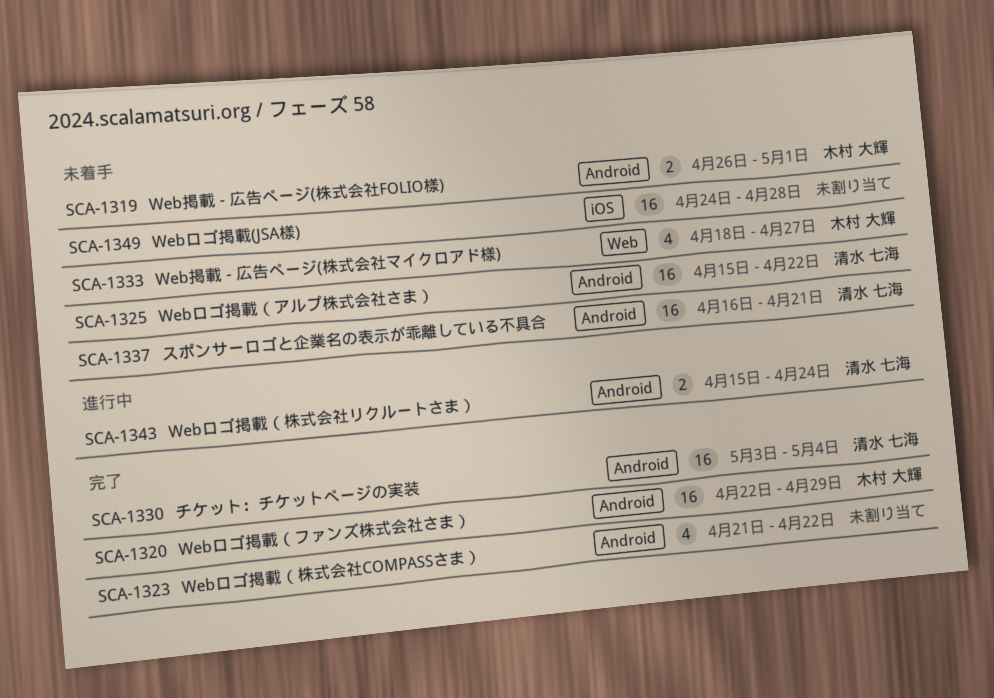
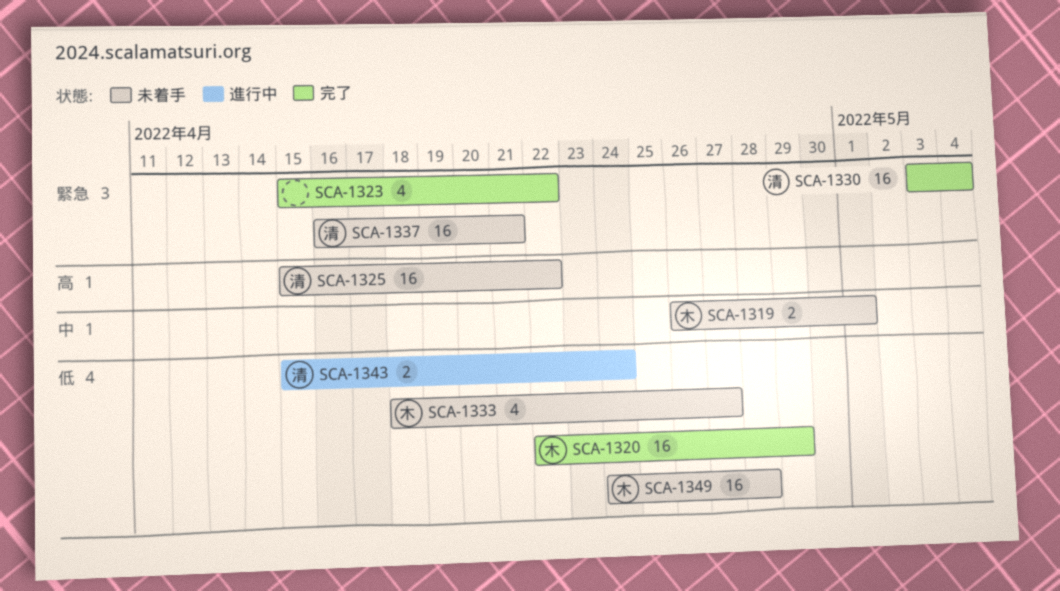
SCA-1323, start: Apr 21 -> Apr 15
SCA-1349, owner: none -> 木村 大輝

